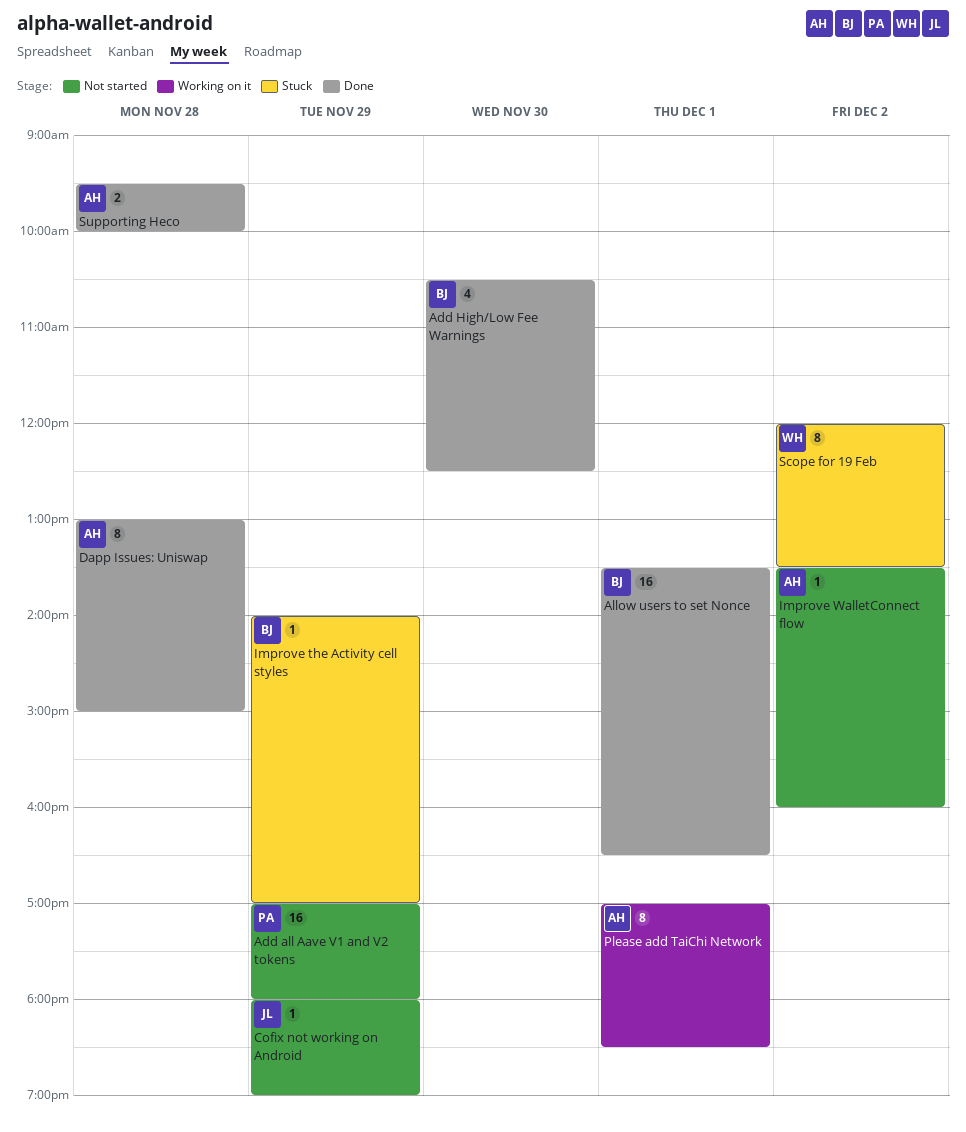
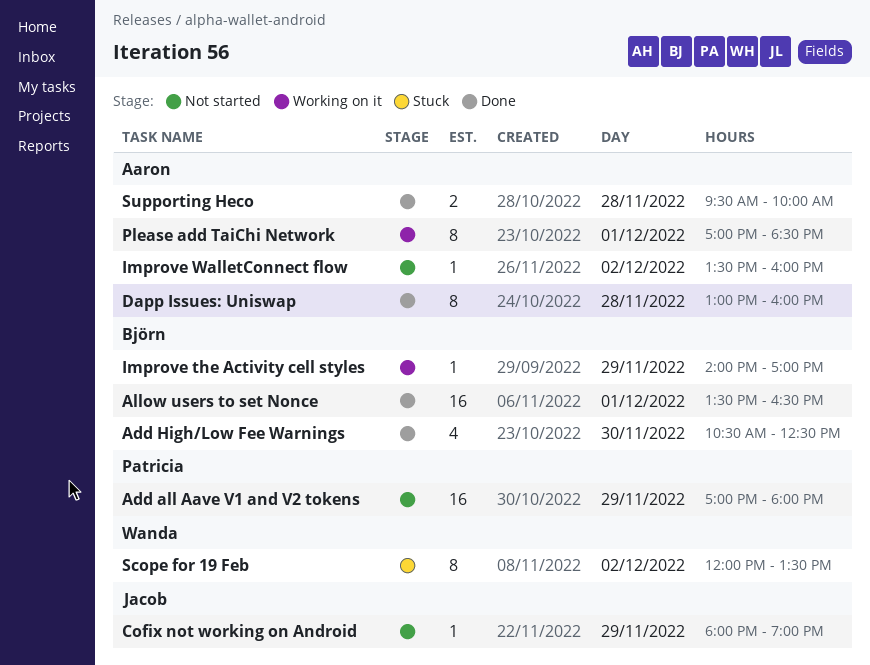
Dapp Issues: Uniswap, ends: 15:00 -> 16:00
Improve the Activity cell styles, status: Stuck -> Working on it

